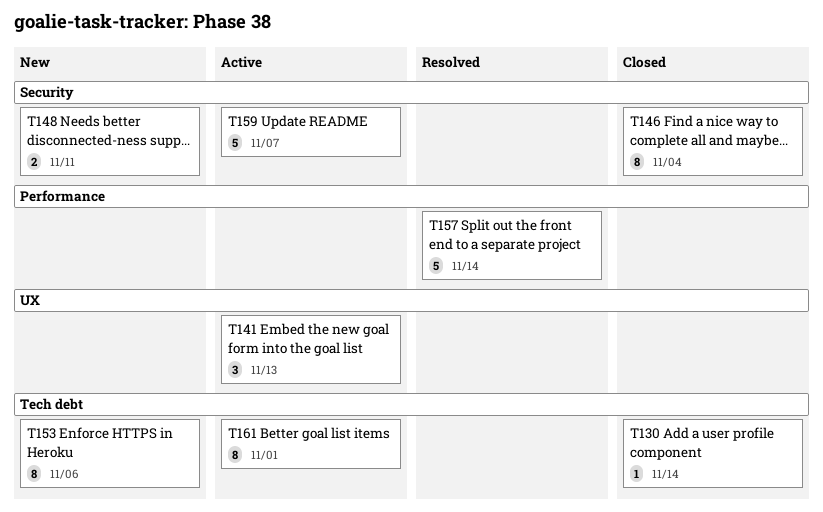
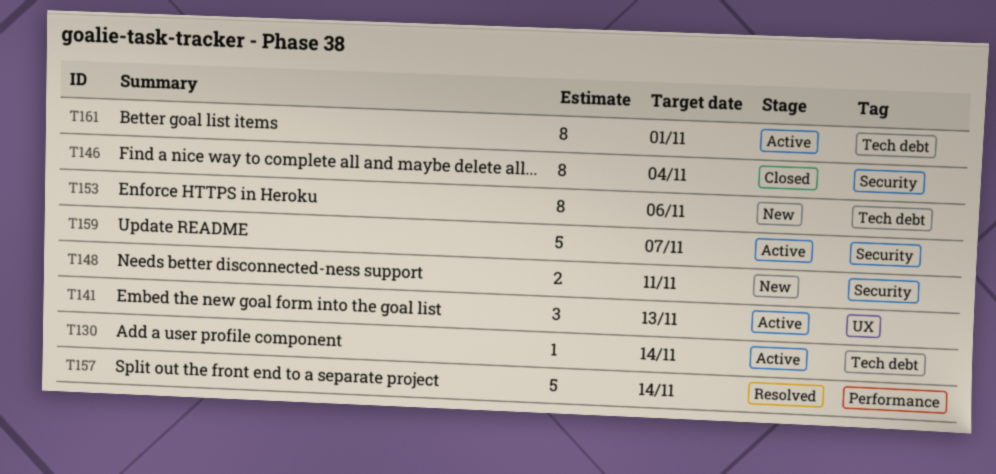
T130, status: Closed -> Active

